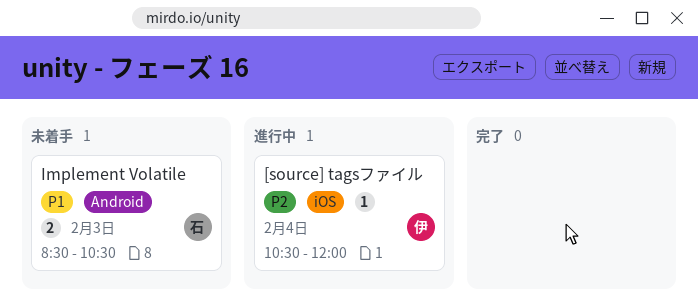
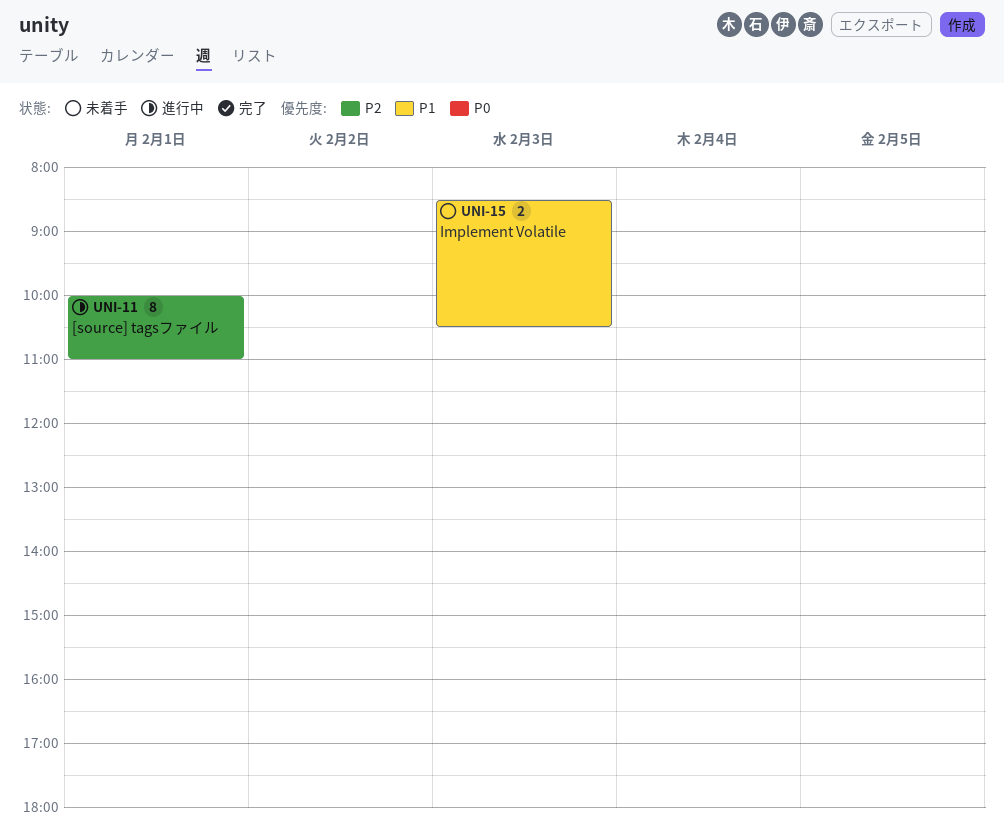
[source] tagsファイル, estimate: 1 -> 8
[source] tagsファイル, day: Feb 4 -> Feb 1
[source] tagsファイル, begins: 10:30 -> 10:00
[source] tagsファイル, ends: 12:00 -> 11:00

